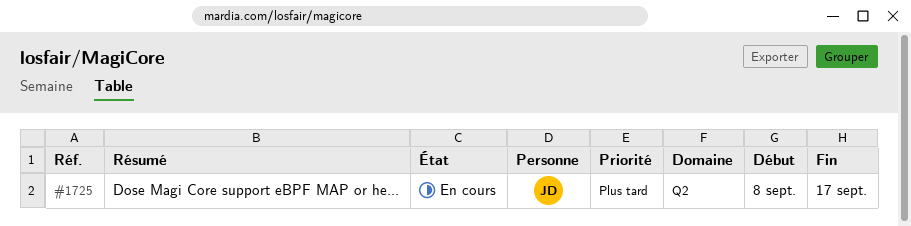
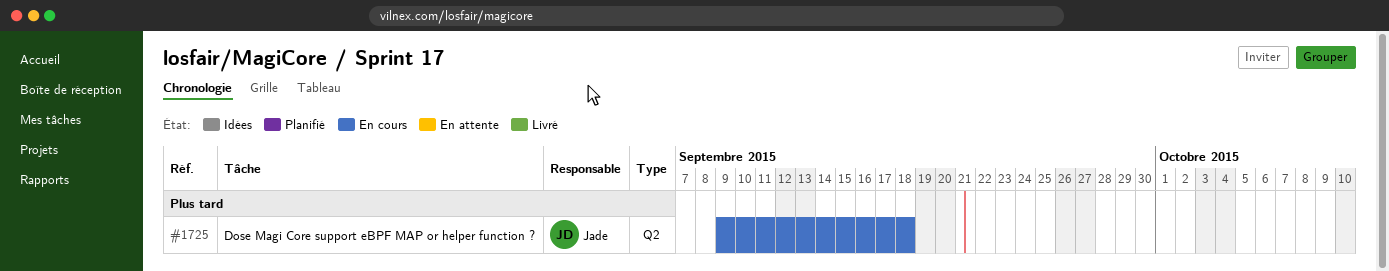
#1725, start: Sep 8 -> Sep 9
#1725, due: Sep 17 -> Sep 18

